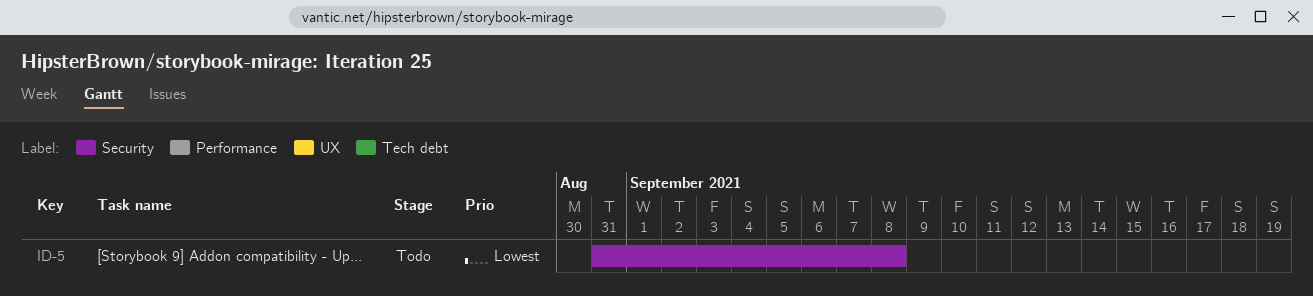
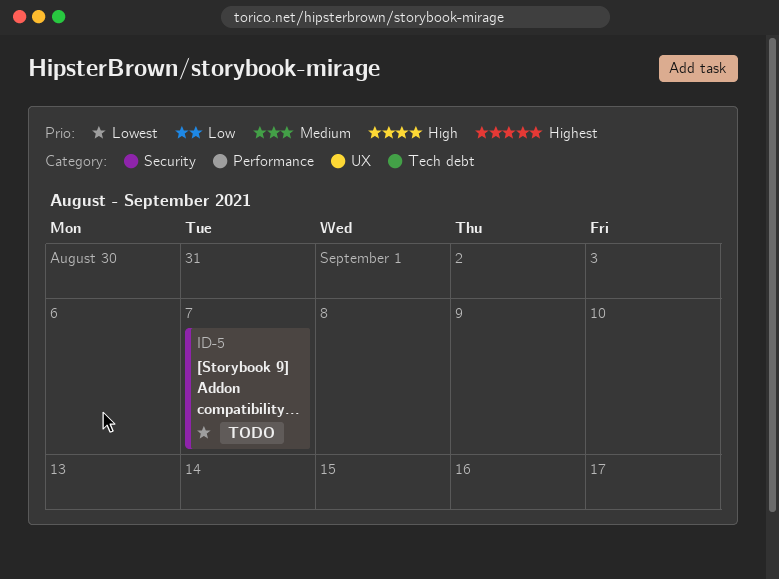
ID-5, due: Sep 8 -> Sep 7

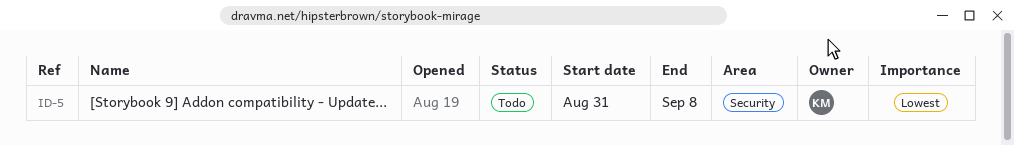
ID-5, due: Sep 7 -> Sep 8

